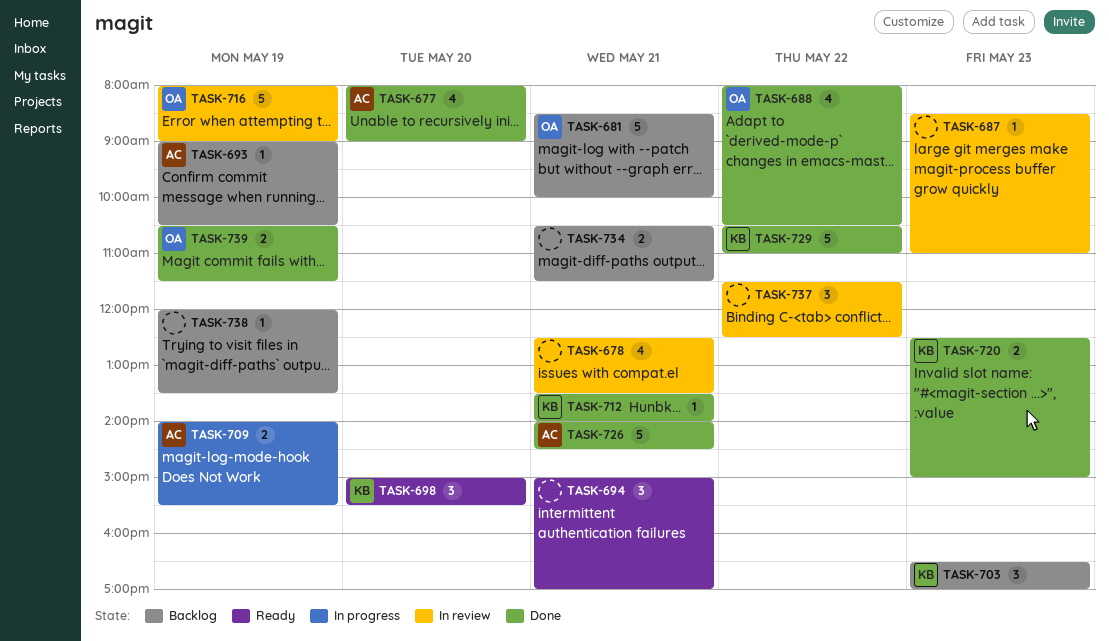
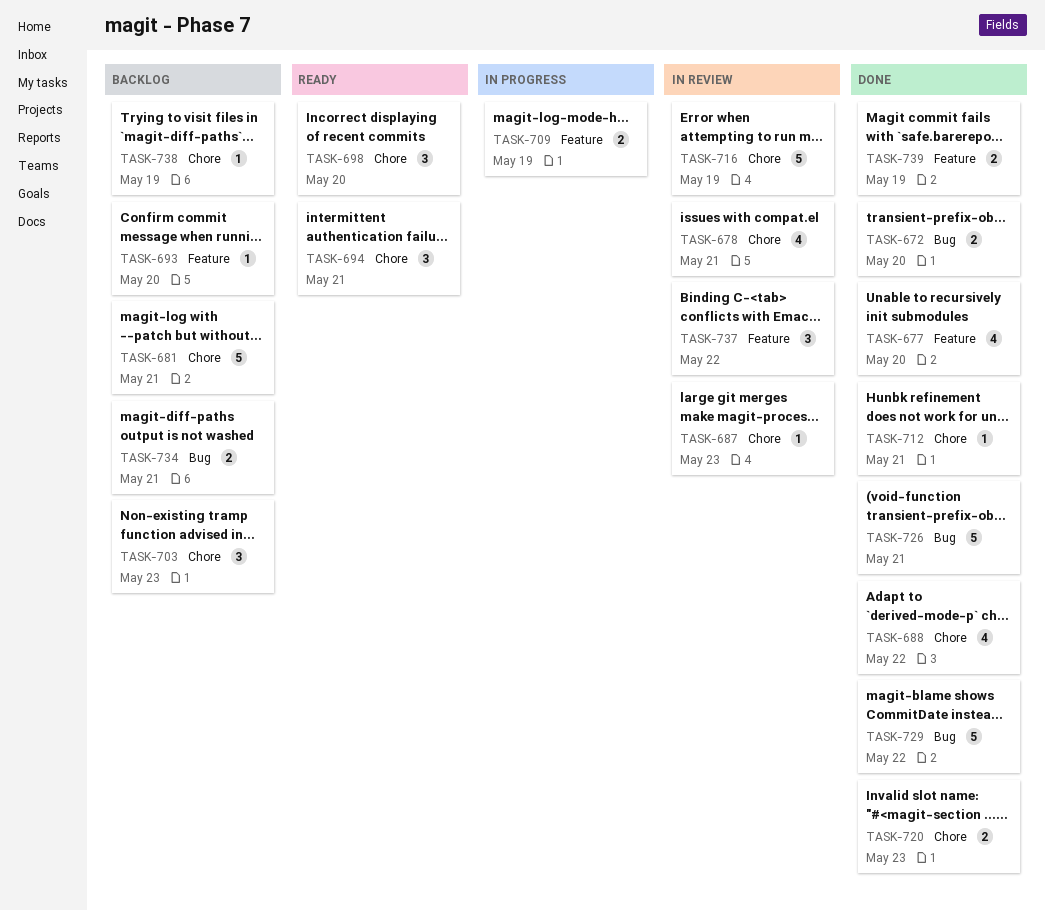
TASK-672: none -> present
TASK-693, day: May 19 -> May 20

